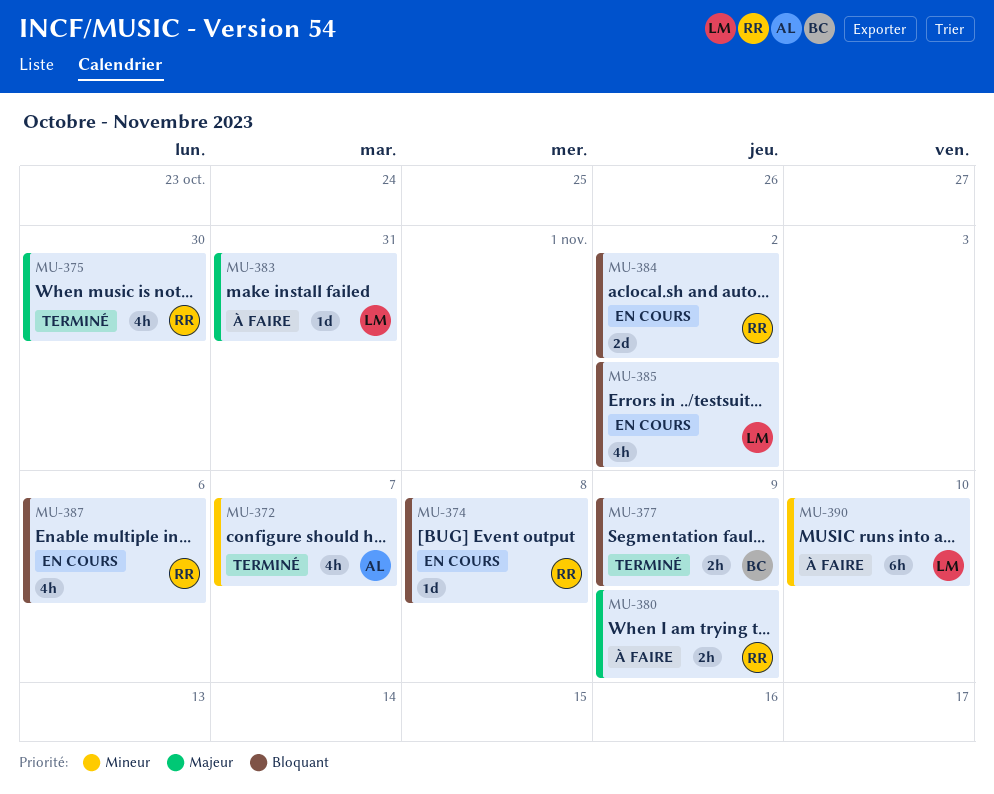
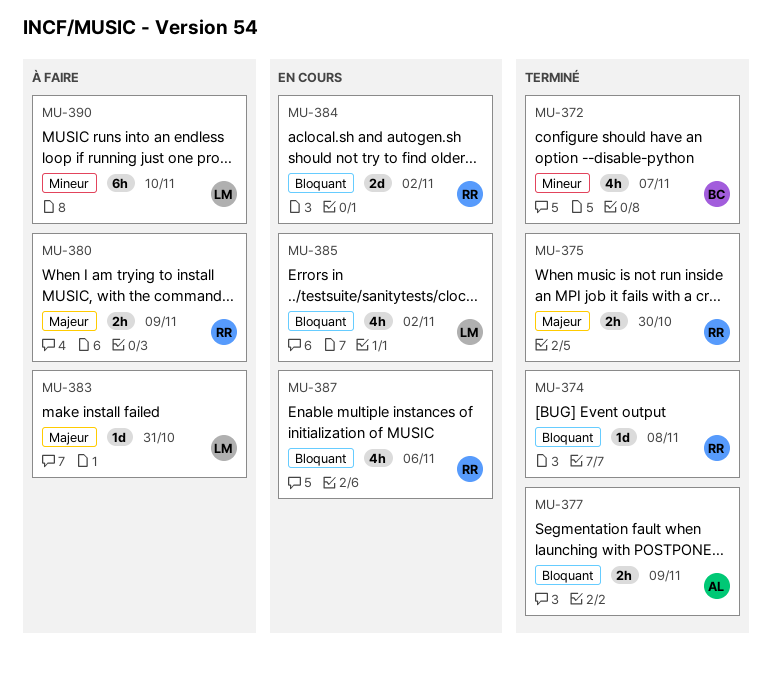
MU-372, owner: AL -> BC
MU-374, status: En cours -> Terminé
MU-375, estimate: 4h -> 2h
MU-377, owner: BC -> AL

